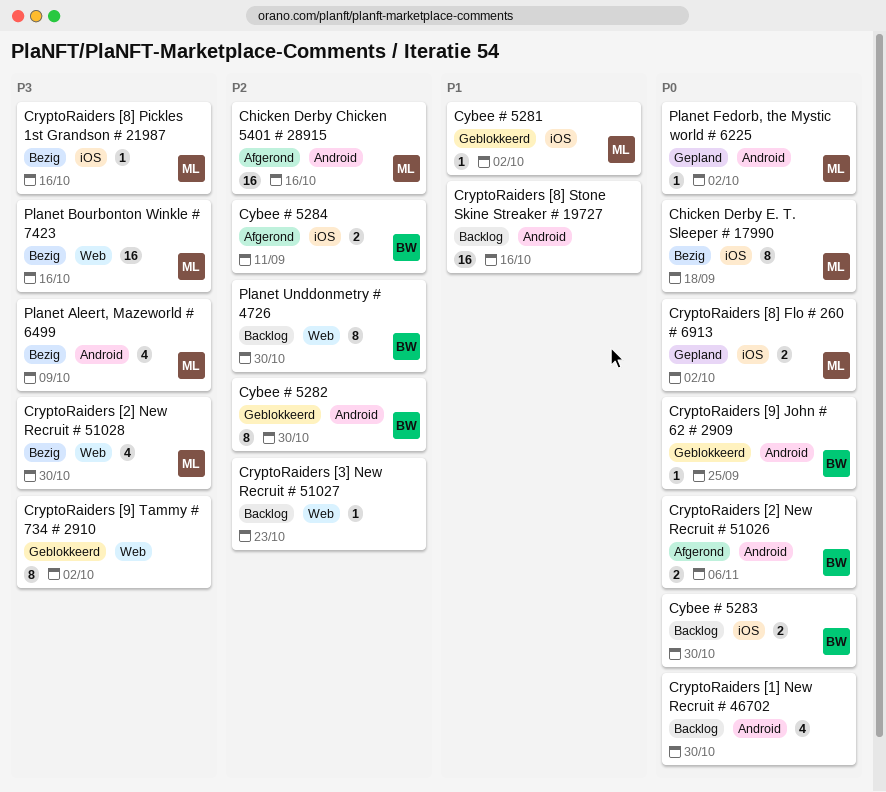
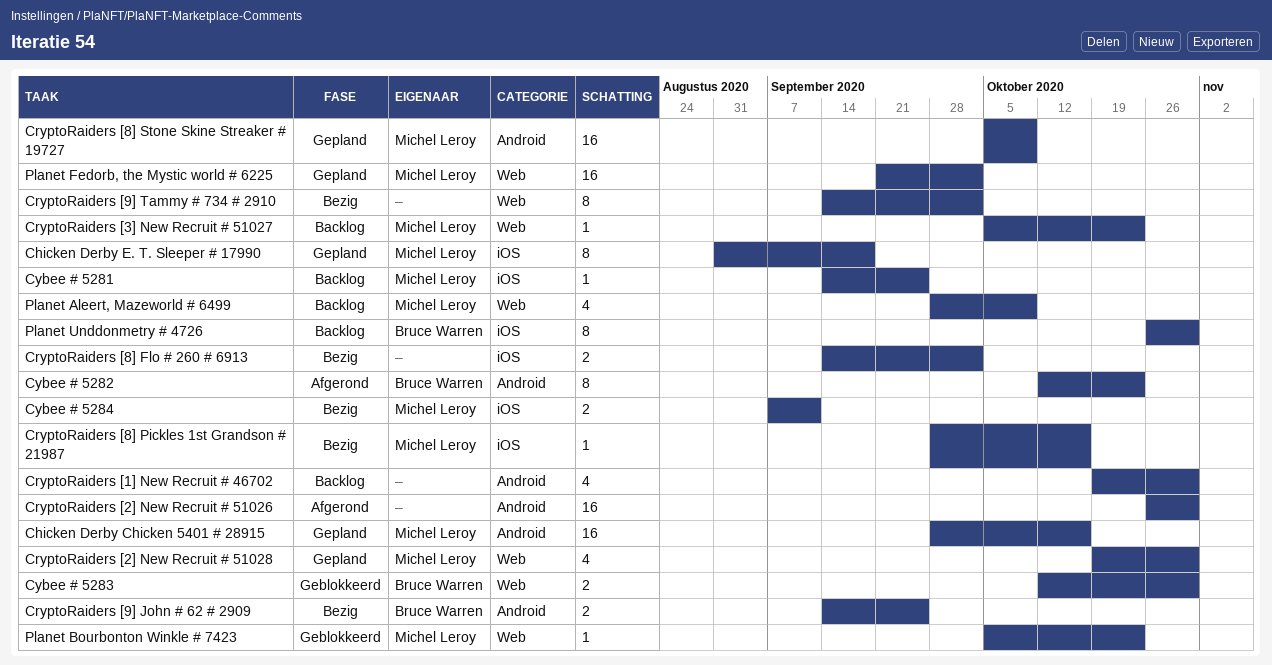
Chicken Derby Chicken 5401 # 28915, status: Afgerond -> Gepland
Chicken Derby E. T. Sleeper # 17990, status: Bezig -> Gepland
CryptoRaiders [2] New Recruit # 51026, owner: Bruce Warren -> none
CryptoRaiders [2] New Recruit # 51026, estimate: 2 -> 16
CryptoRaiders [2] New Recruit # 51026, due: Nov 6 -> Oct 30
CryptoRaiders [2] New Recruit # 51028, status: Bezig -> Gepland
CryptoRaiders [3] New Recruit # 51027, owner: none -> Michel Leroy
CryptoRaiders [8] Flo # 260 # 6913, status: Gepland -> Bezig
CryptoRaiders [8] Flo # 260 # 6913, owner: Michel Leroy -> none
CryptoRaiders [8] Stone Skine Streaker # 19727, status: Backlog -> Gepland
CryptoRaiders [8] Stone Skine Streaker # 19727, owner: none -> Michel Leroy
CryptoRaiders [8] Stone Skine Streaker # 19727, due: Oct 16 -> Oct 9
CryptoRaiders [9] John # 62 # 2909, status: Geblokkeerd -> Bezig
CryptoRaiders [9] John # 62 # 2909, estimate: 1 -> 2
CryptoRaiders [9] Tammy # 734 # 2910, status: Geblokkeerd -> Bezig
Cybee # 5281, status: Geblokkeerd -> Backlog
Cybee # 5281, due: Oct 2 -> Sep 25
Cybee # 5282, status: Geblokkeerd -> Afgerond
Cybee # 5282, due: Oct 30 -> Oct 23
Cybee # 5283, status: Backlog -> Geblokkeerd
Cybee # 5283, label: iOS -> Web
Cybee # 5284, status: Afgerond -> Bezig
Cybee # 5284, owner: Bruce Warren -> Michel Leroy
Planet Aleert, Mazeworld # 6499, status: Bezig -> Backlog
Planet Aleert, Mazeworld # 6499, label: Android -> Web
Planet Bourbonton Winkle # 7423, status: Bezig -> Geblokkeerd
Planet Bourbonton Winkle # 7423, estimate: 16 -> 1
Planet Bourbonton Winkle # 7423, due: Oct 16 -> Oct 23
Planet Fedorb, the Mystic world # 6225, label: Android -> Web
Planet Fedorb, the Mystic world # 6225, estimate: 1 -> 16
Planet Unddonmetry # 4726, label: Web -> iOS

